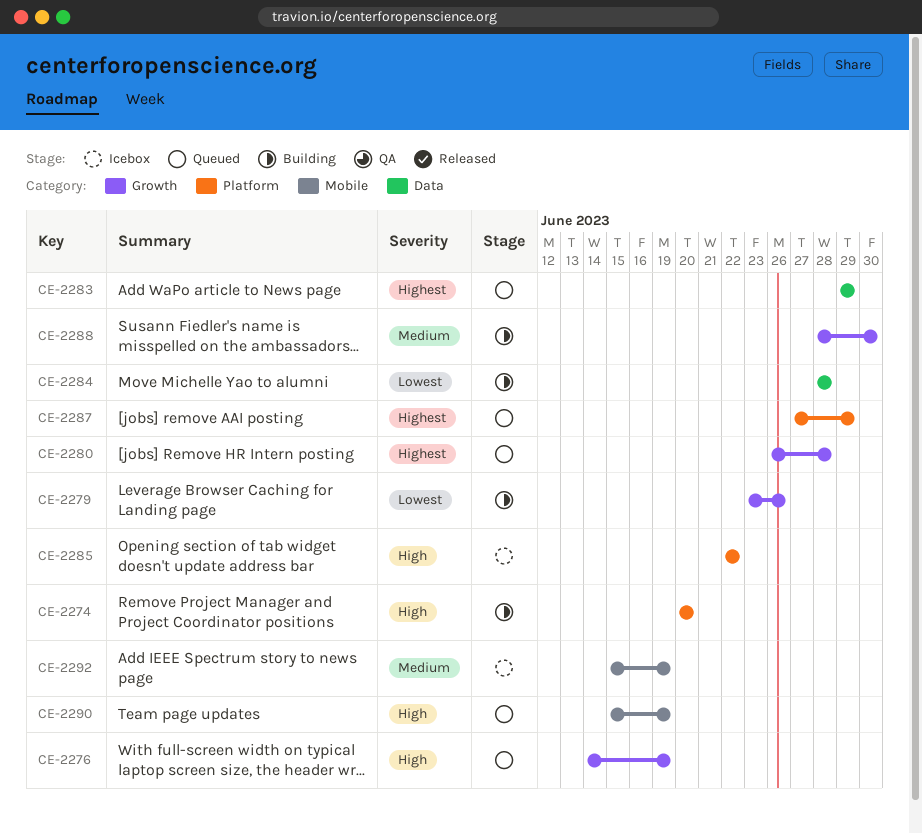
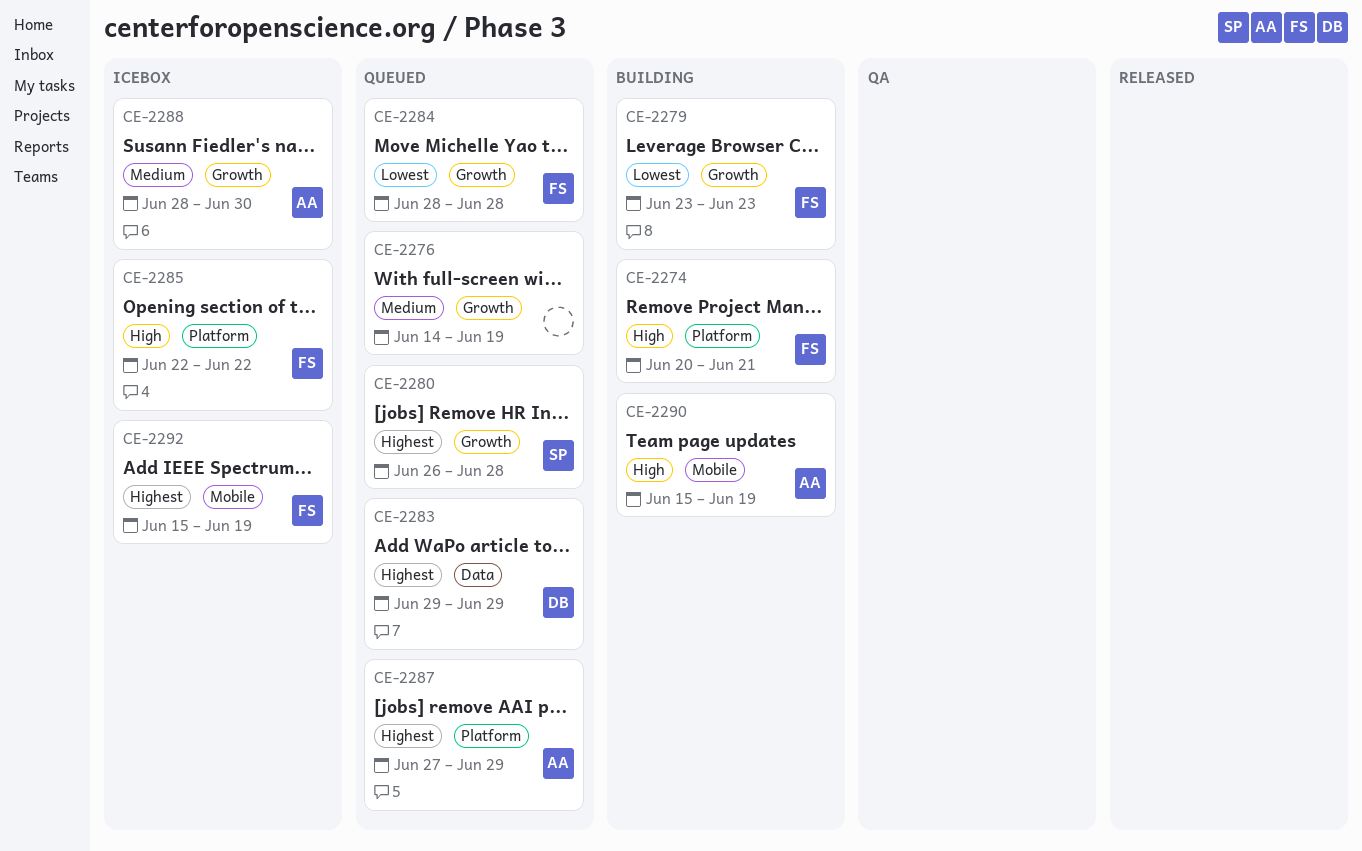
CE-2274, due: Jun 20 -> Jun 21
CE-2276, priority: High -> Medium
CE-2279, due: Jun 26 -> Jun 23
CE-2284, status: Building -> Queued
CE-2284, label: Data -> Growth
CE-2288, status: Building -> Icebox
CE-2290, status: Queued -> Building
CE-2292, priority: Medium -> Highest

